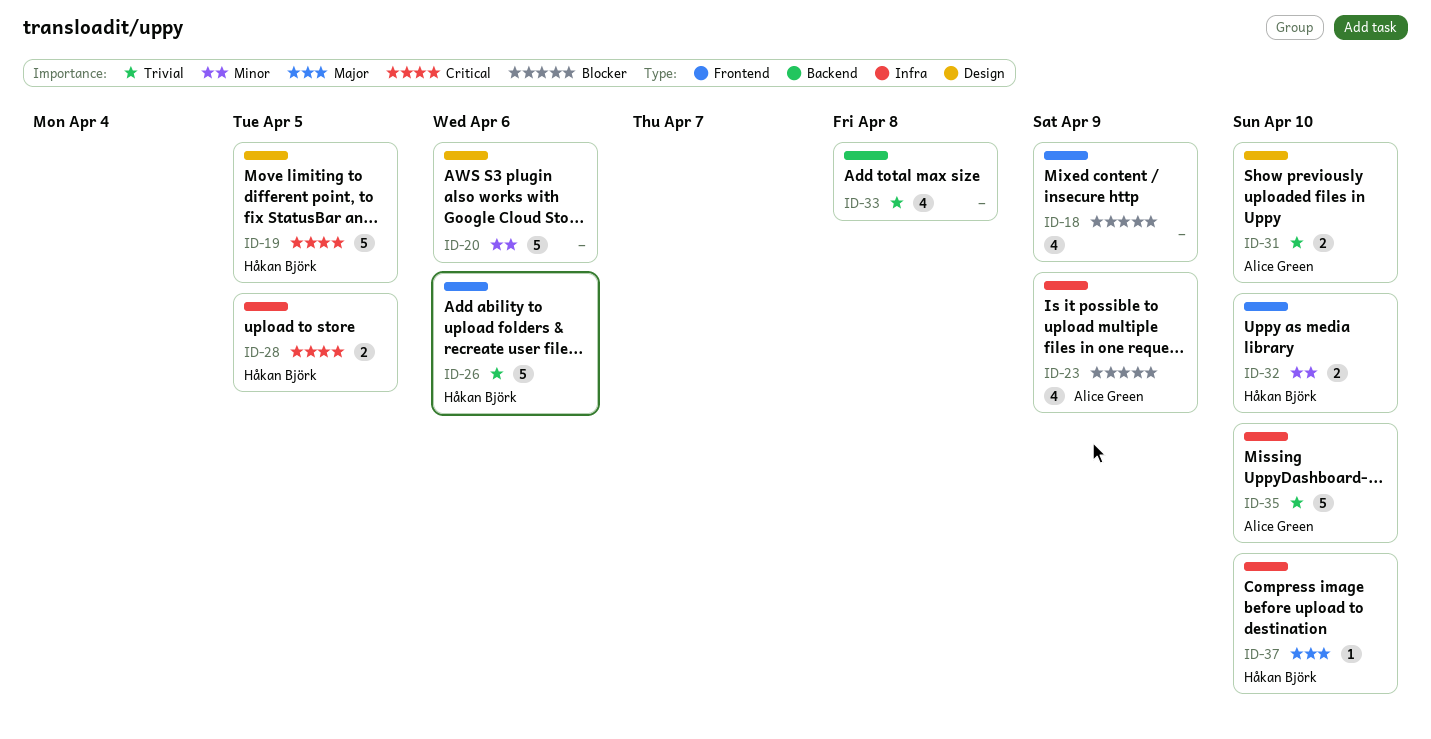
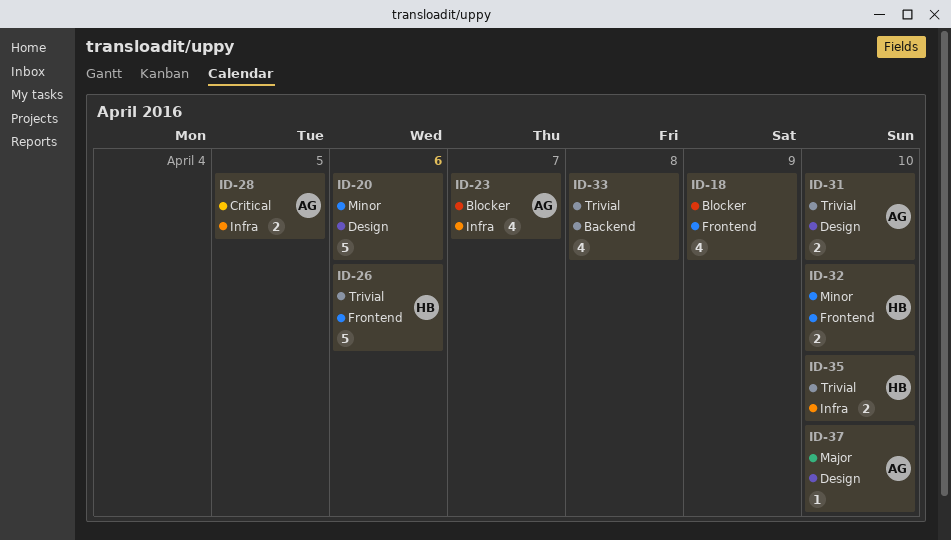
ID-19: present -> none
ID-23, due: Apr 9 -> Apr 7
ID-28, owner: Håkan Björk -> Alice Green
ID-35, owner: Alice Green -> Håkan Björk
ID-35, estimate: 5 -> 2
ID-37, owner: Håkan Björk -> Alice Green
ID-37, label: Infra -> Design

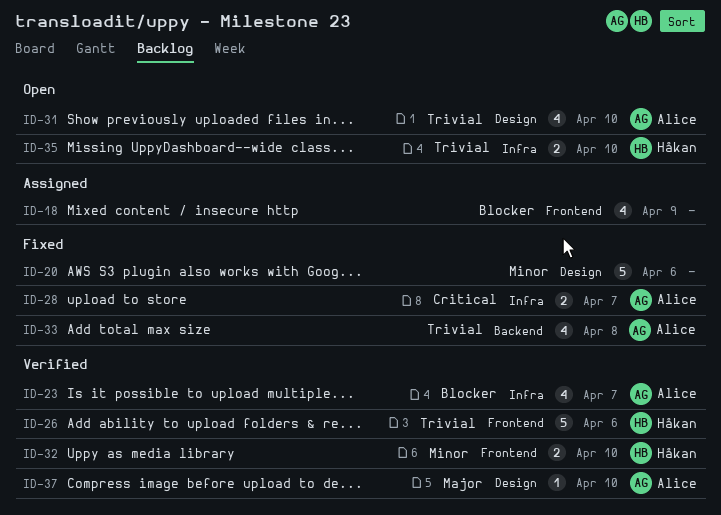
ID-28, due: Apr 5 -> Apr 7
ID-31, estimate: 2 -> 4
ID-33, owner: none -> Alice

